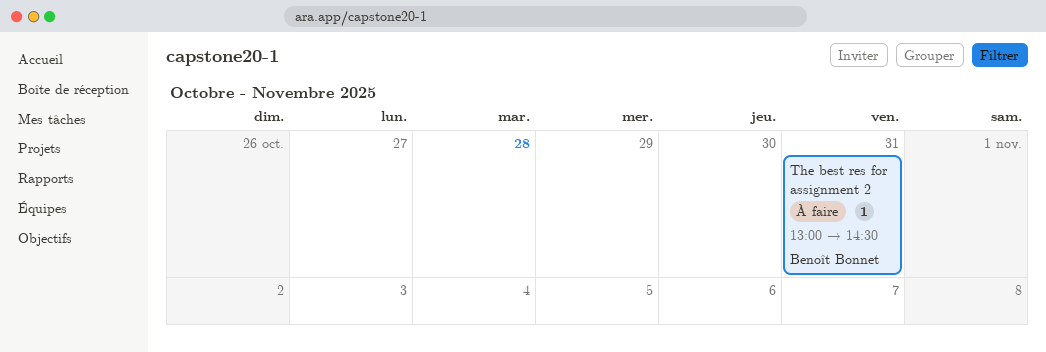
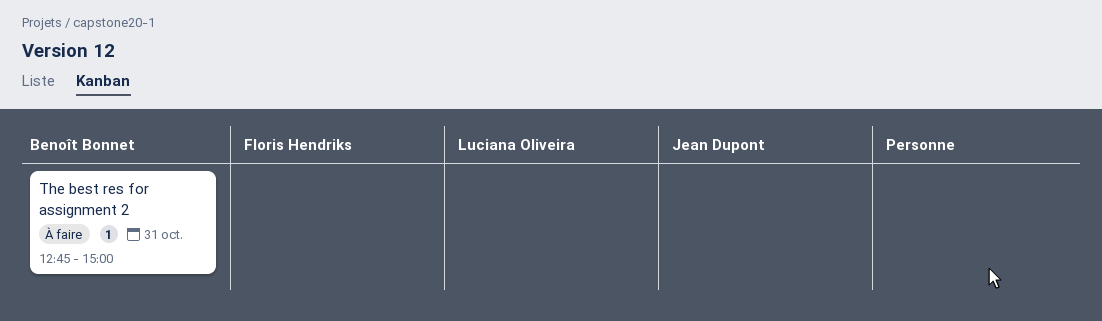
The best res for assignment 2, begins: 13:00 -> 12:45
The best res for assignment 2, ends: 14:30 -> 15:00

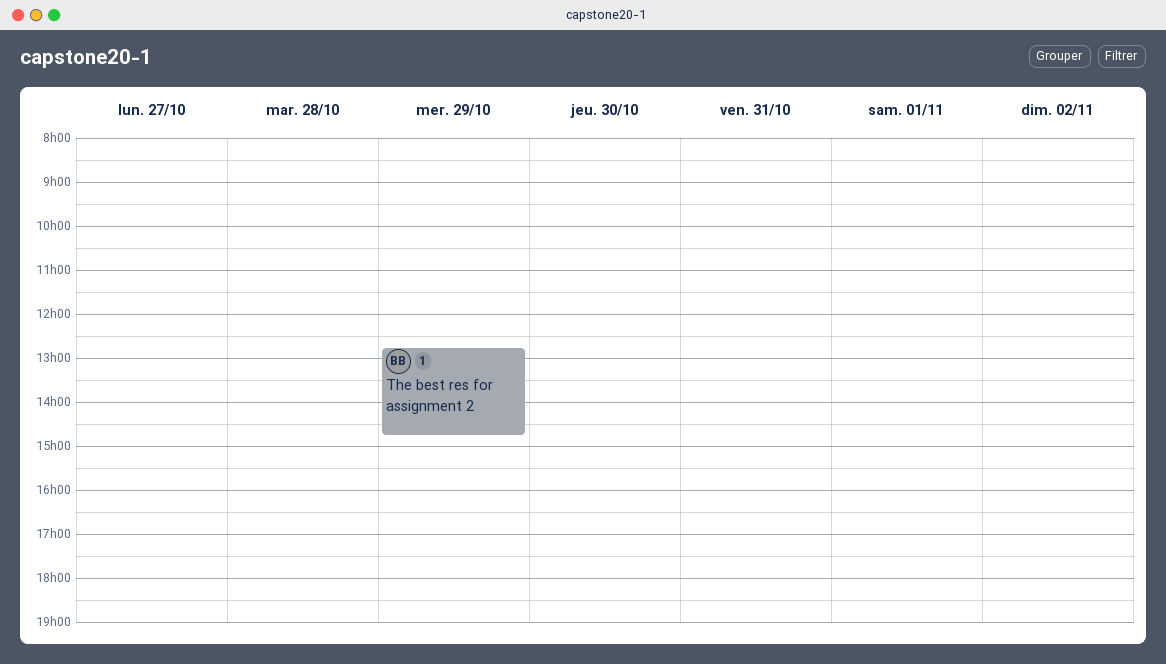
The best res for assignment 2, day: Oct 31 -> Oct 29
The best res for assignment 2, ends: 15:00 -> 14:45

